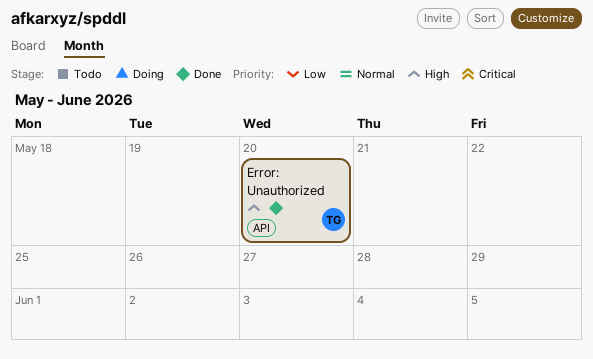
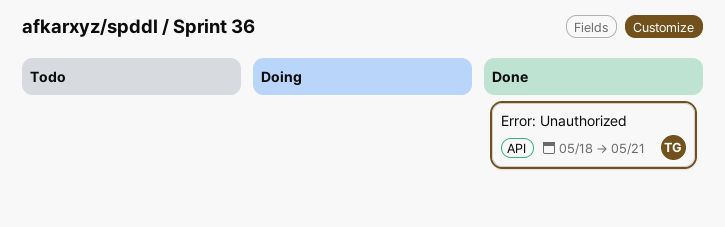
Error: Unauthorized, due: May 20 -> May 21

